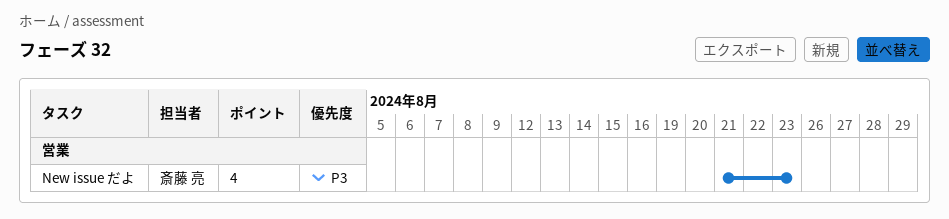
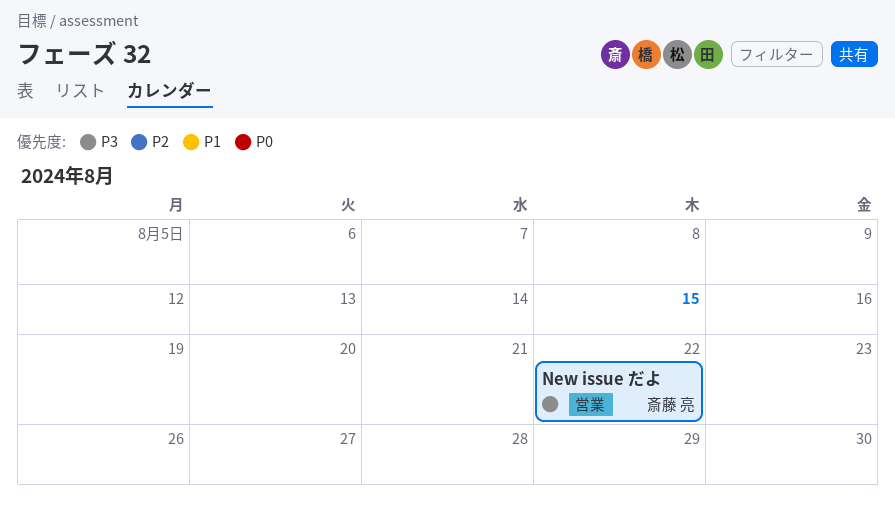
New issue だよ, due: Aug 23 -> Aug 22

